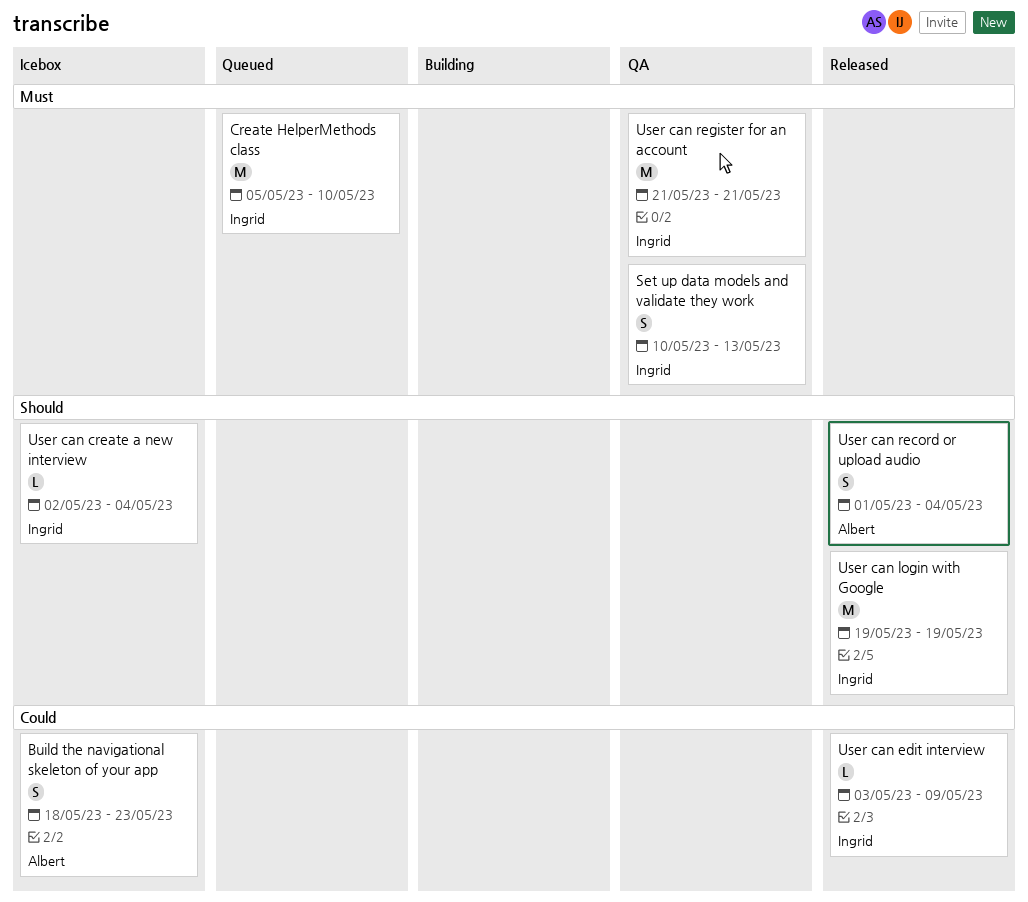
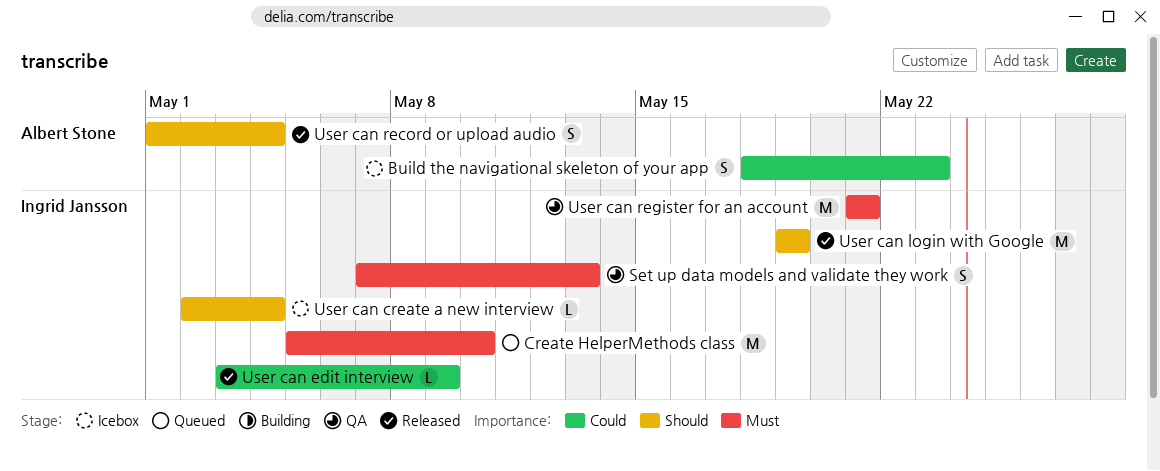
Set up data models and validate they work, start: May 10 -> May 7

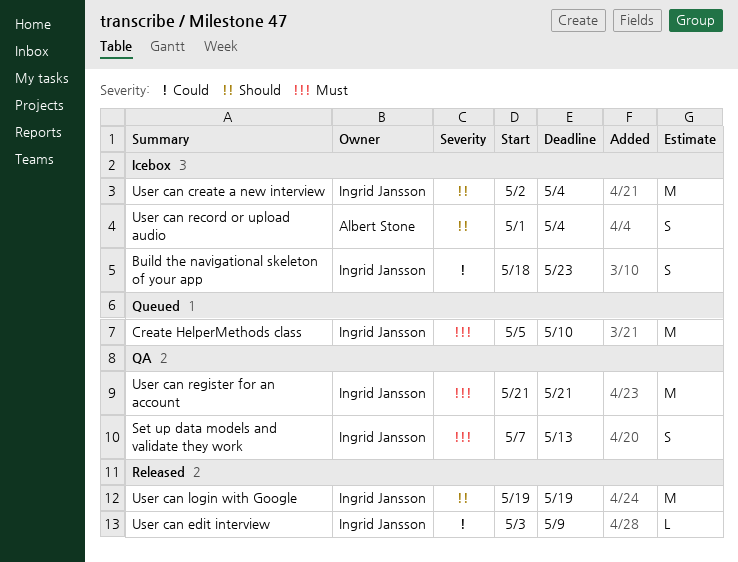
Build the navigational skeleton of your app, owner: Albert Stone -> Ingrid Jansson
User can create a new interview, estimate: L -> M
User can record or upload audio, status: Released -> Icebox

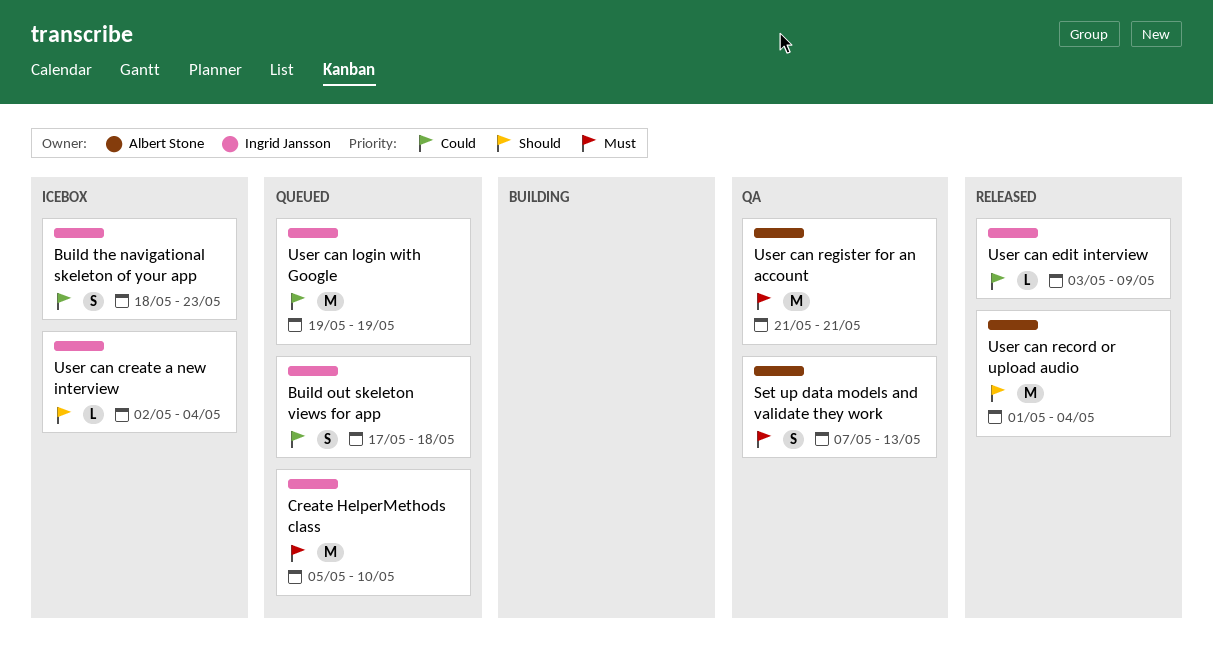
Build out skeleton views for app: none -> present
Set up data models and validate they work, owner: Ingrid Jansson -> Albert Stone
User can create a new interview, estimate: M -> L
User can login with Google, status: Released -> Queued
User can login with Google, priority: Should -> Could
User can record or upload audio, status: Icebox -> Released
User can record or upload audio, estimate: S -> M
User can register for an account, owner: Ingrid Jansson -> Albert Stone

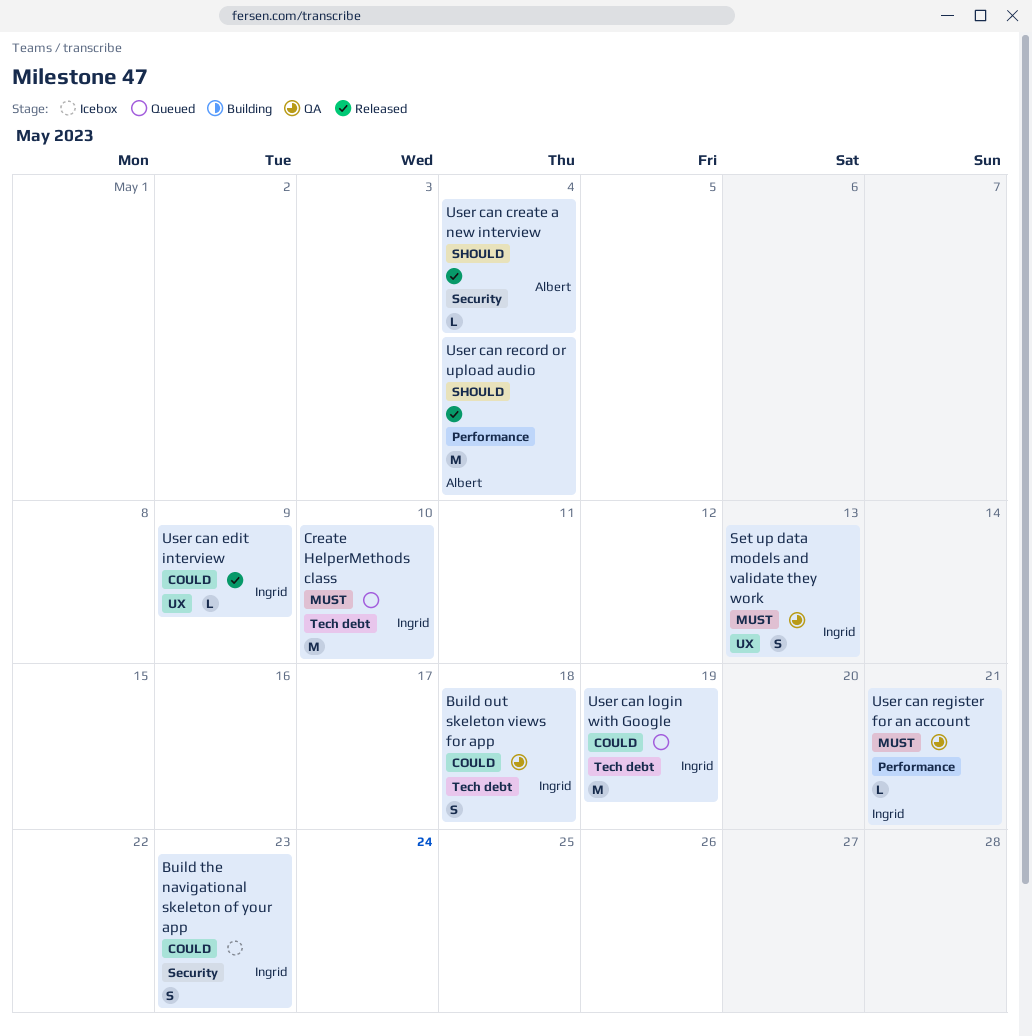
Build out skeleton views for app, status: Queued -> QA
Set up data models and validate they work, owner: Albert Stone -> Ingrid Jansson
User can create a new interview, status: Icebox -> Released
User can create a new interview, owner: Ingrid Jansson -> Albert Stone
User can register for an account, owner: Albert Stone -> Ingrid Jansson
User can register for an account, estimate: M -> L

